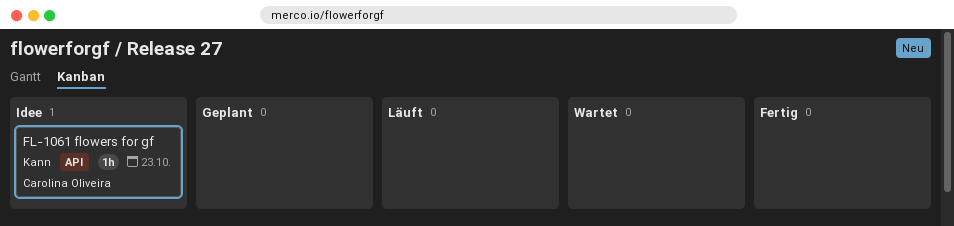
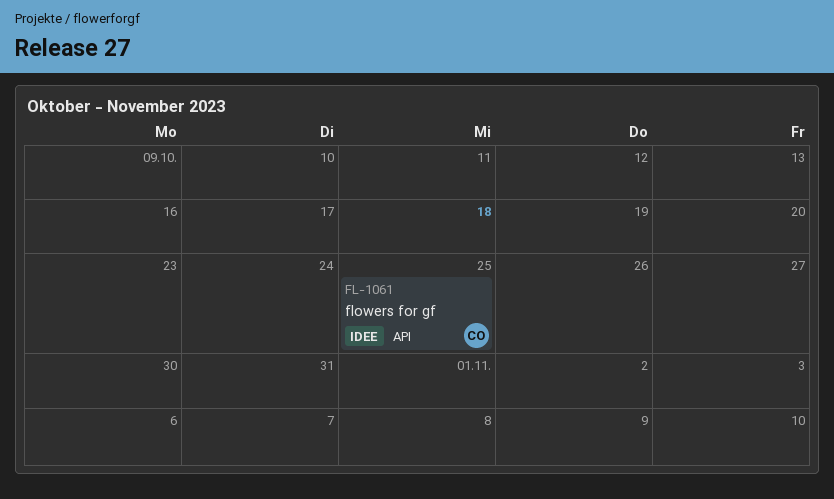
FL-1061, due: Oct 23 -> Oct 25

